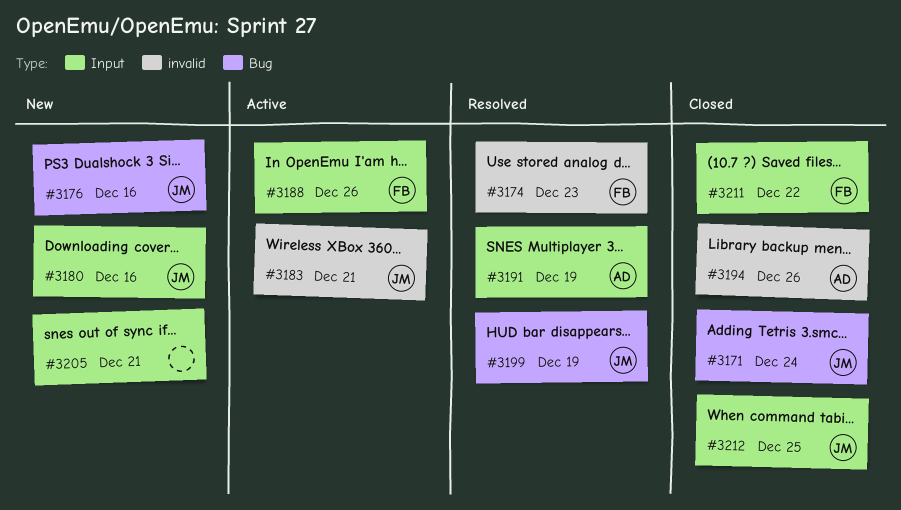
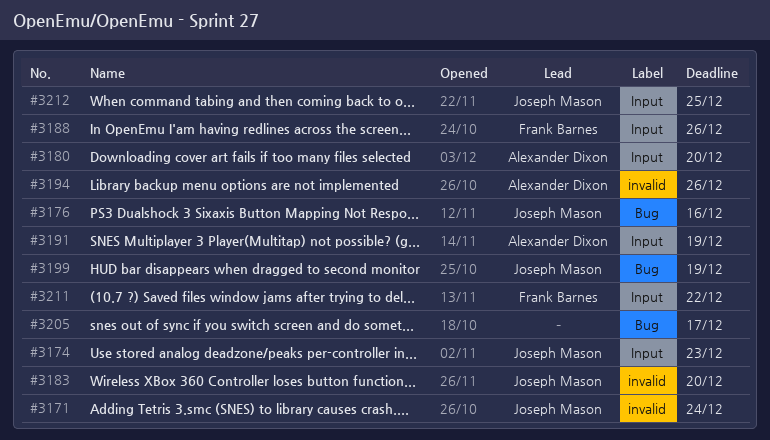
#3171, label: Bug -> invalid
#3174, owner: Frank Barnes -> Joseph Mason
#3174, label: invalid -> Input
#3180, owner: Joseph Mason -> Alexander Dixon
#3180, due: Dec 16 -> Dec 20
#3183, due: Dec 21 -> Dec 20
#3205, label: Input -> Bug
#3205, due: Dec 21 -> Dec 17

